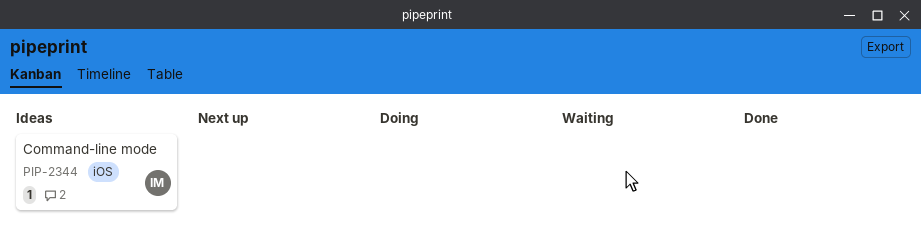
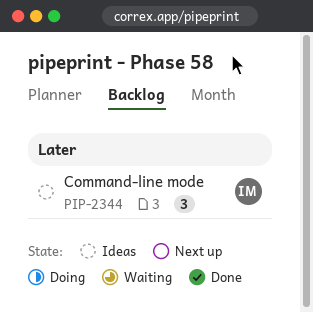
PIP-2344, estimate: 1 -> 3

